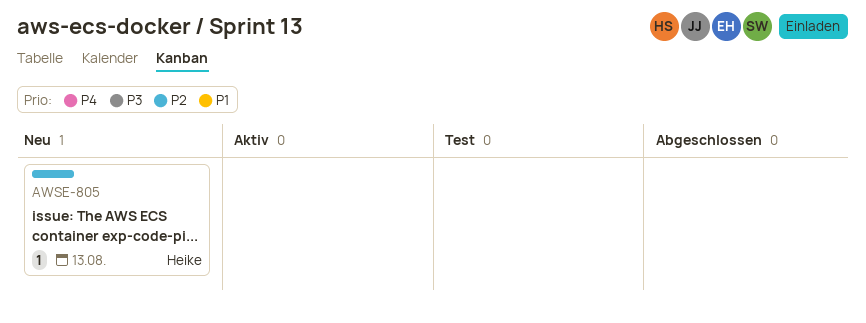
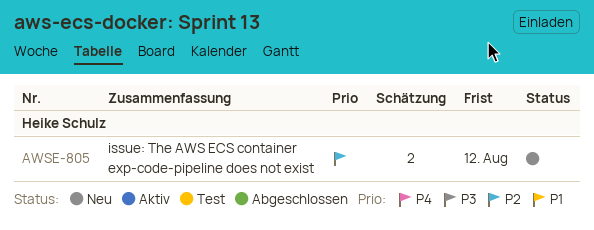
AWSE-805, estimate: 1 -> 2
AWSE-805, due: Aug 13 -> Aug 12

